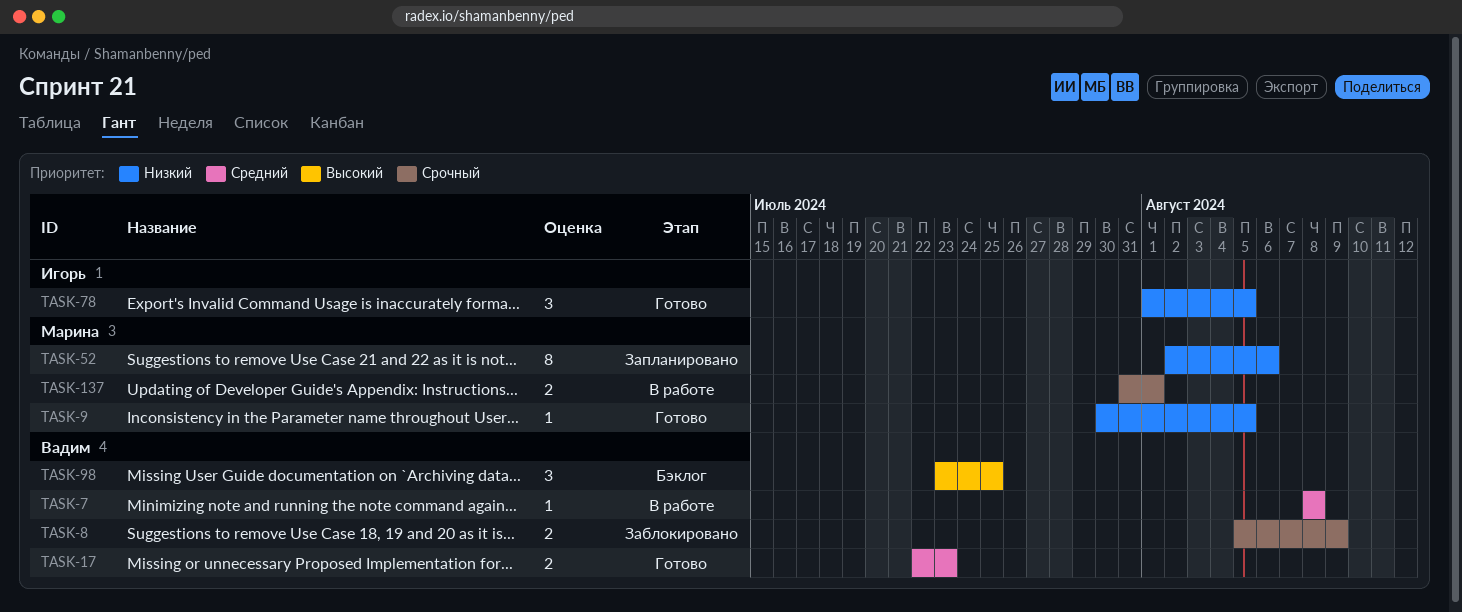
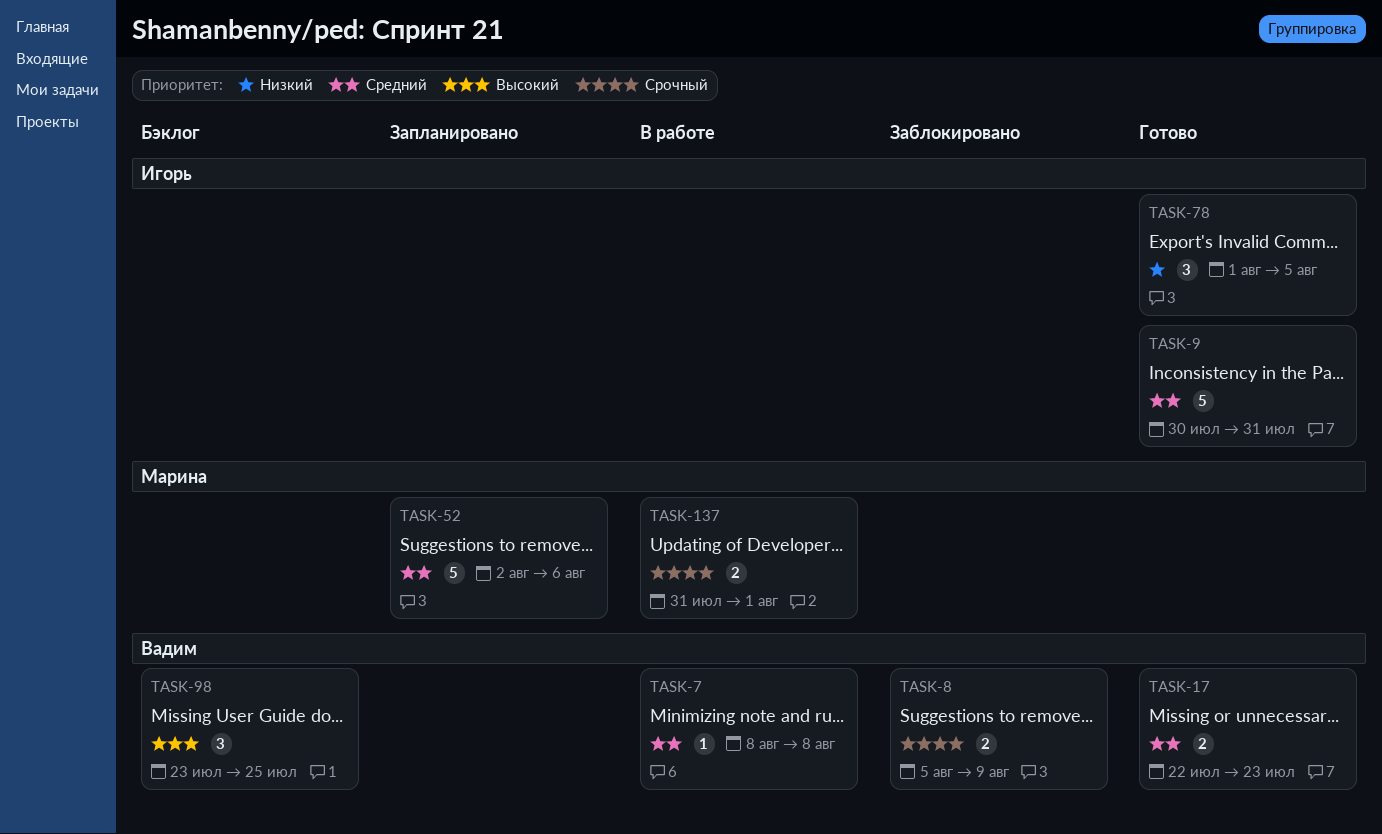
TASK-9, owner: Марина -> Игорь
TASK-9, priority: Низкий -> Средний
TASK-9, estimate: 1 -> 5
TASK-9, due: Aug 5 -> Jul 31
TASK-52, priority: Низкий -> Средний
TASK-52, estimate: 8 -> 5

